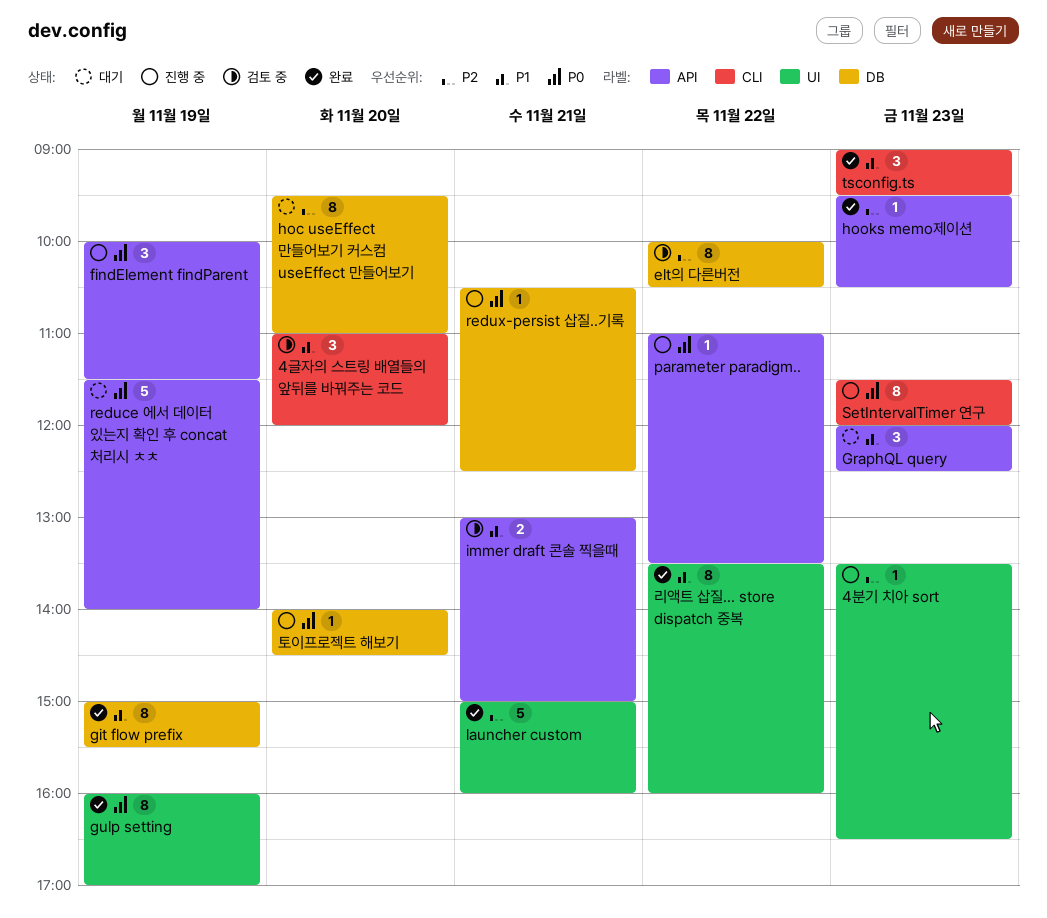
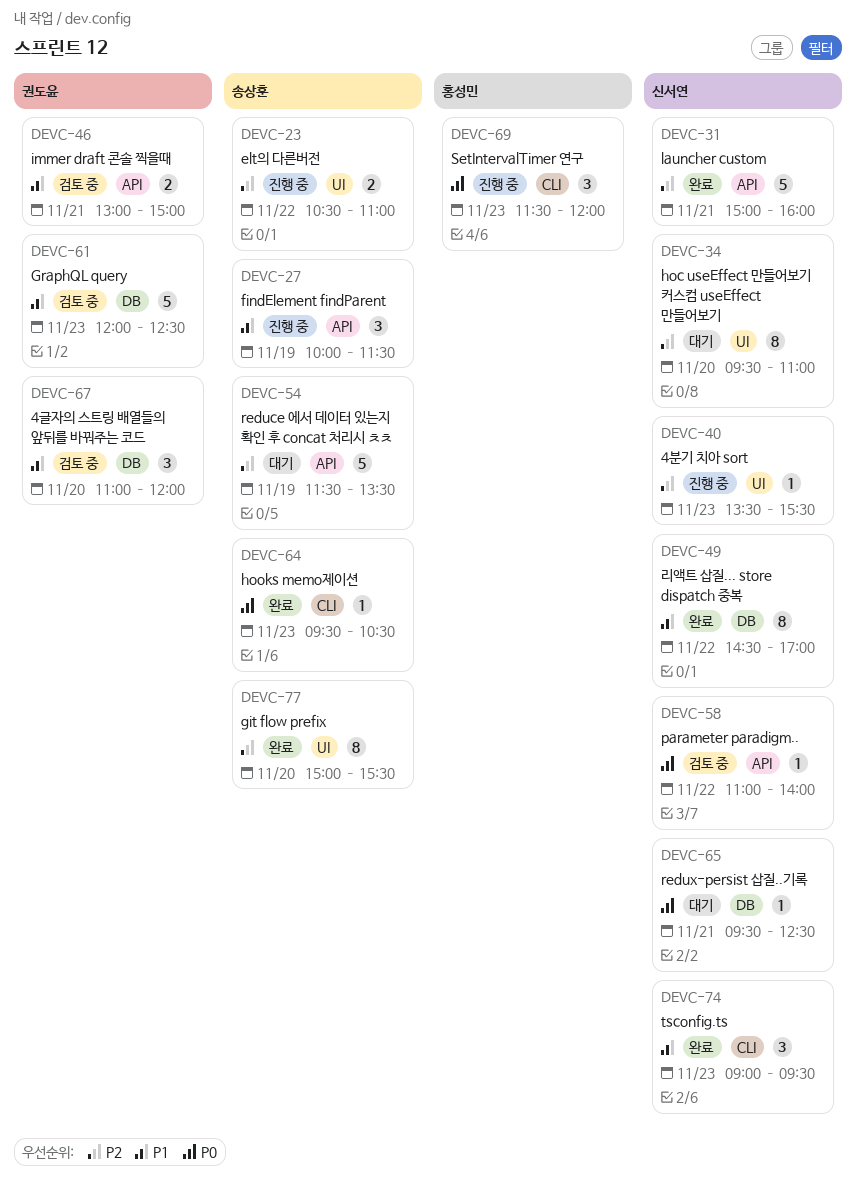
4글자의 스트링 배열들의 앞뒤를 바꿔주는 코드, label: CLI -> DB
4분기 치아 sort, ends: 16:30 -> 15:30
elt의 다른버전, status: 검토 중 -> 진행 중
elt의 다른버전, label: DB -> UI
elt의 다른버전, estimate: 8 -> 2
elt의 다른버전, begins: 10:00 -> 10:30
elt의 다른버전, ends: 10:30 -> 11:00
findElement findParent, priority: P0 -> P1
git flow prefix, priority: P1 -> P2
git flow prefix, label: DB -> UI
git flow prefix, day: Nov 19 -> Nov 20
GraphQL query, status: 대기 -> 검토 중
GraphQL query, label: API -> DB
GraphQL query, estimate: 3 -> 5
gulp setting: present -> none
hoc useEffect 만들어보기 커스컴 useEffect 만들어보기, label: DB -> UI
hooks memo제이션, priority: P2 -> P0
hooks memo제이션, label: API -> CLI
launcher custom, label: UI -> API
parameter paradigm.., status: 진행 중 -> 검토 중
parameter paradigm.., ends: 13:30 -> 14:00
reduce 에서 데이터 있는지 확인 후 concat 처리시 ㅊㅊ, priority: P0 -> P2
reduce 에서 데이터 있는지 확인 후 concat 처리시 ㅊㅊ, ends: 14:00 -> 13:30
redux-persist 삽질..기록, status: 진행 중 -> 대기
redux-persist 삽질..기록, begins: 10:30 -> 09:30
SetIntervalTimer 연구, estimate: 8 -> 3
리액트 삽질... store dispatch 중복, label: UI -> DB
리액트 삽질... store dispatch 중복, begins: 13:30 -> 14:30
리액트 삽질... store dispatch 중복, ends: 16:00 -> 17:00
토이프로젝트 해보기: present -> none

